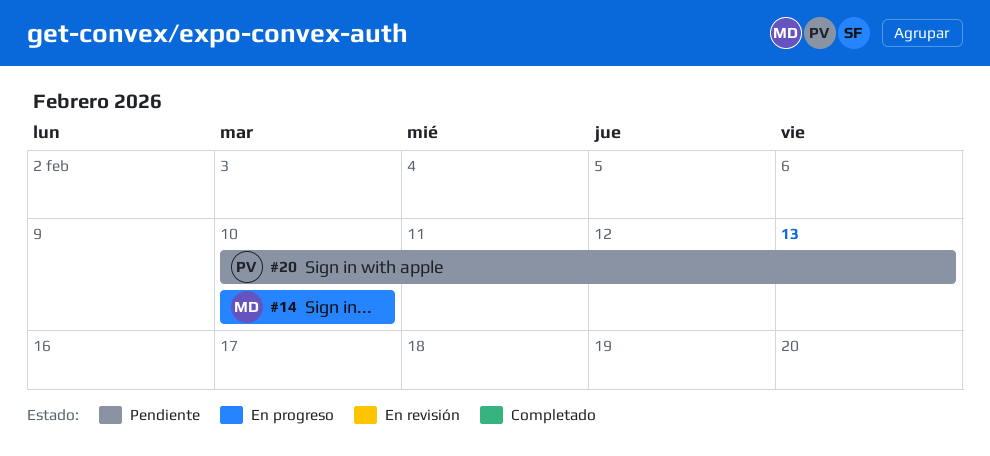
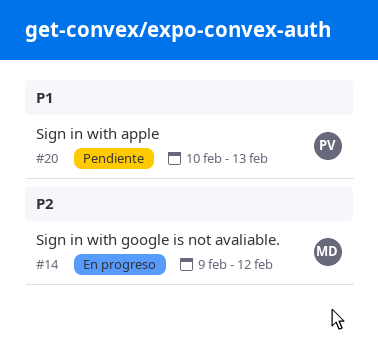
#14, start: Feb 10 -> Feb 9
#14, due: Feb 10 -> Feb 12

